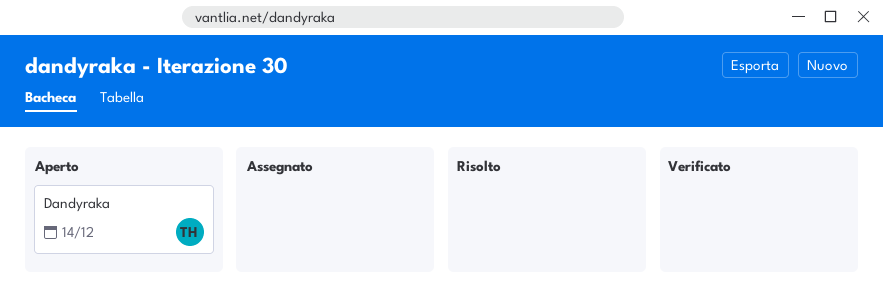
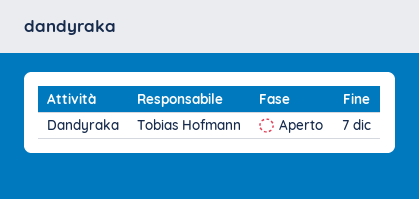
Dandyraka, due: Dec 14 -> Dec 7

